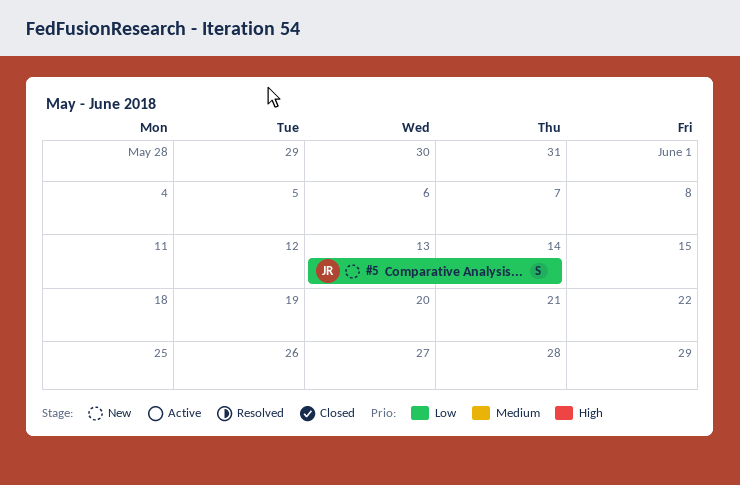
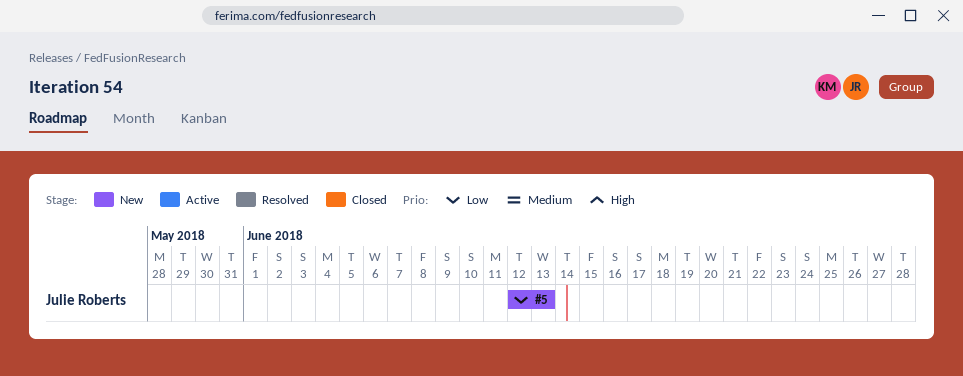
#5, start: Jun 13 -> Jun 12
#5, due: Jun 14 -> Jun 13

